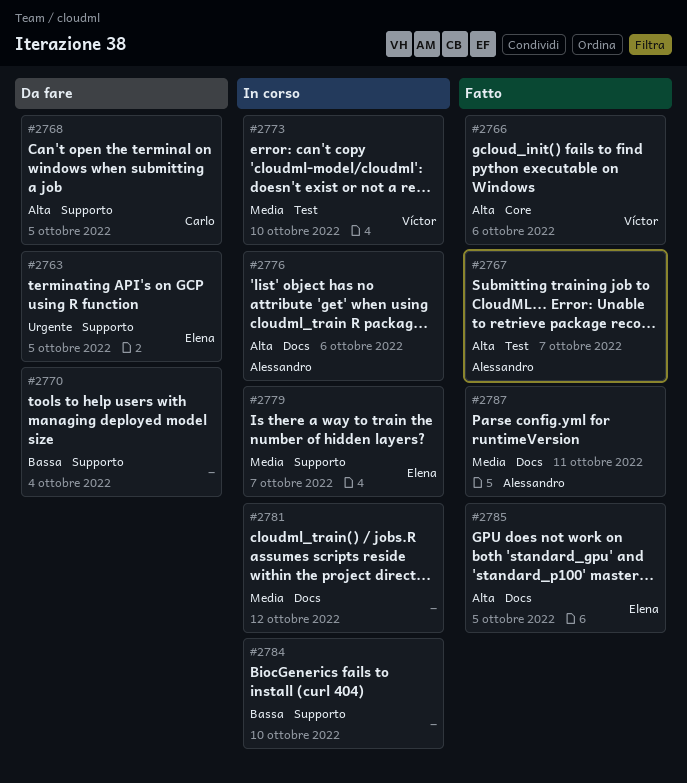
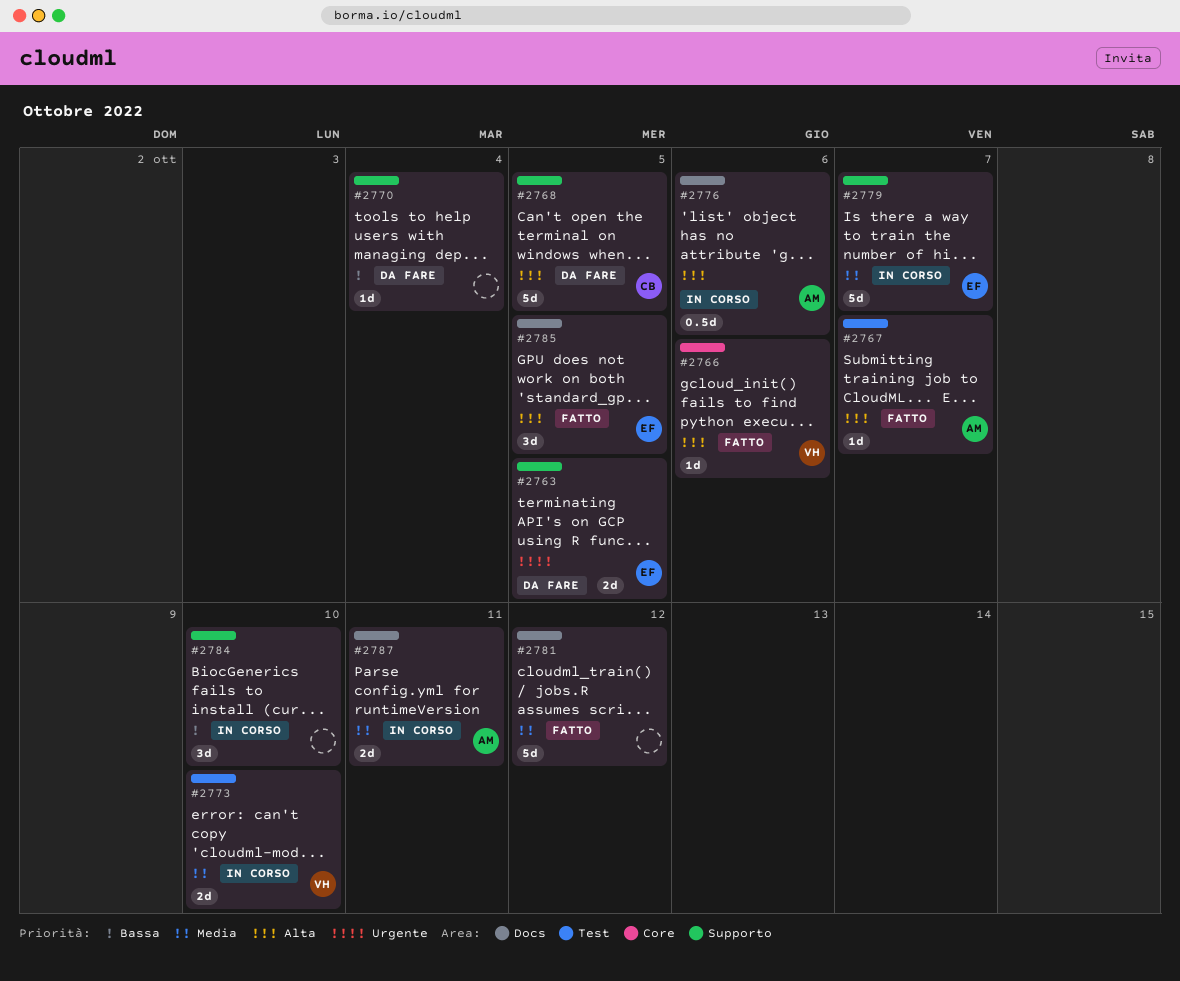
#2781, status: In corso -> Fatto
#2787, status: Fatto -> In corso

